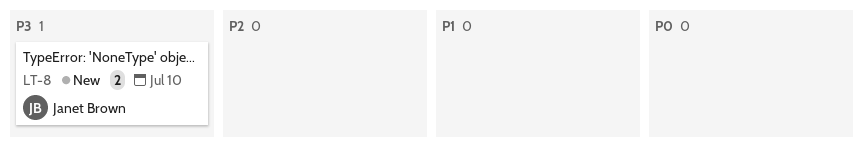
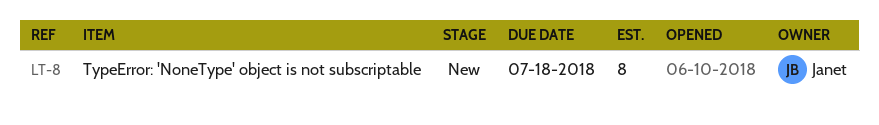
LT-8, estimate: 2 -> 8
LT-8, due: Jul 10 -> Jul 18

